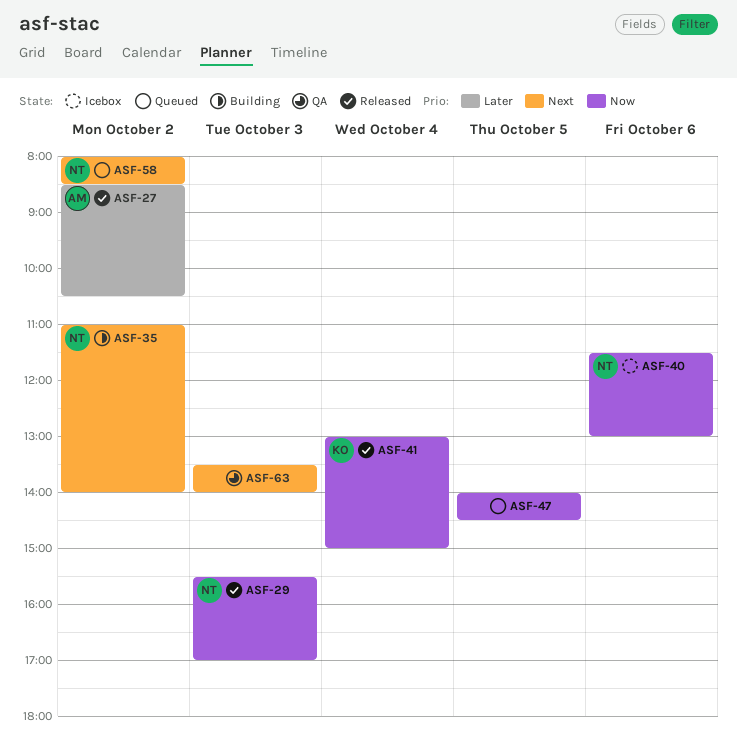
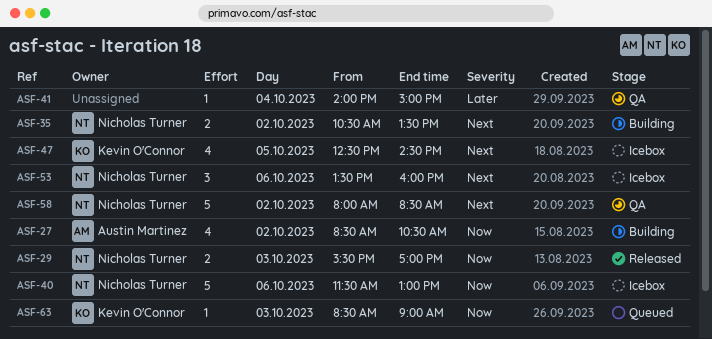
ASF-27, status: Released -> Building
ASF-27, priority: Later -> Now
ASF-35, begins: 11:00 -> 10:30
ASF-35, ends: 14:00 -> 13:30
ASF-41, status: Released -> QA
ASF-41, owner: Kevin O'Connor -> none
ASF-41, priority: Now -> Later
ASF-41, begins: 13:00 -> 14:00
ASF-47, status: Queued -> Icebox
ASF-47, owner: none -> Kevin O'Connor
ASF-47, priority: Now -> Next
ASF-47, begins: 14:00 -> 12:30
ASF-53: none -> present
ASF-58, status: Queued -> QA
ASF-63, status: QA -> Queued
ASF-63, owner: none -> Kevin O'Connor
ASF-63, priority: Next -> Now
ASF-63, begins: 13:30 -> 08:30
ASF-63, ends: 14:00 -> 09:00

